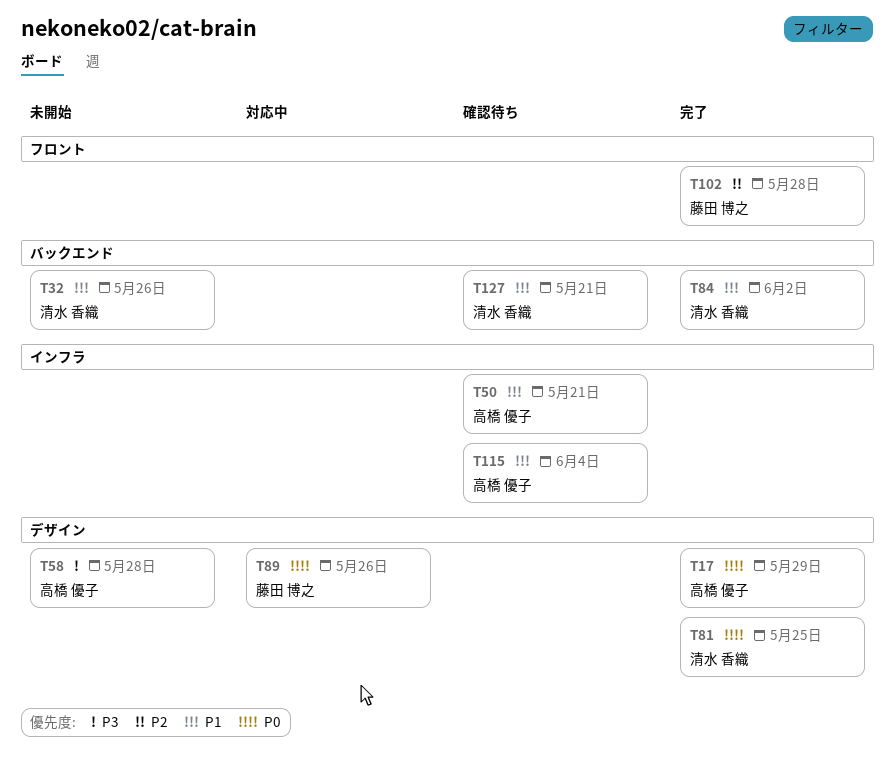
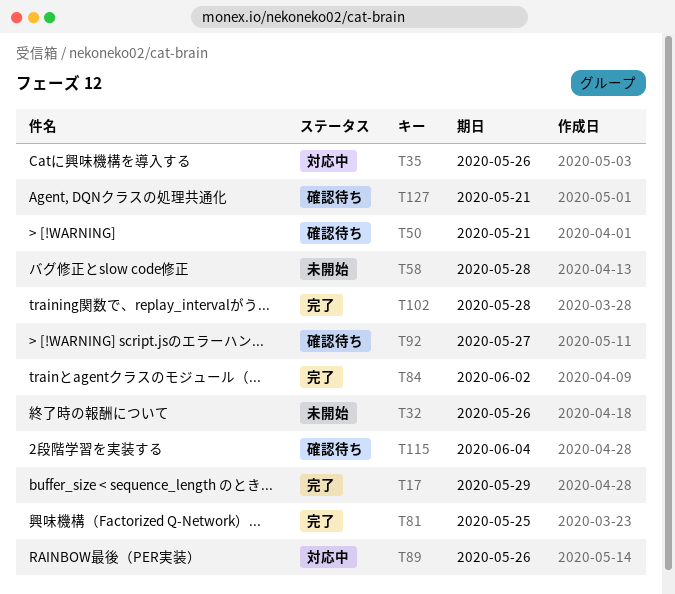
T35: none -> present
T92: none -> present

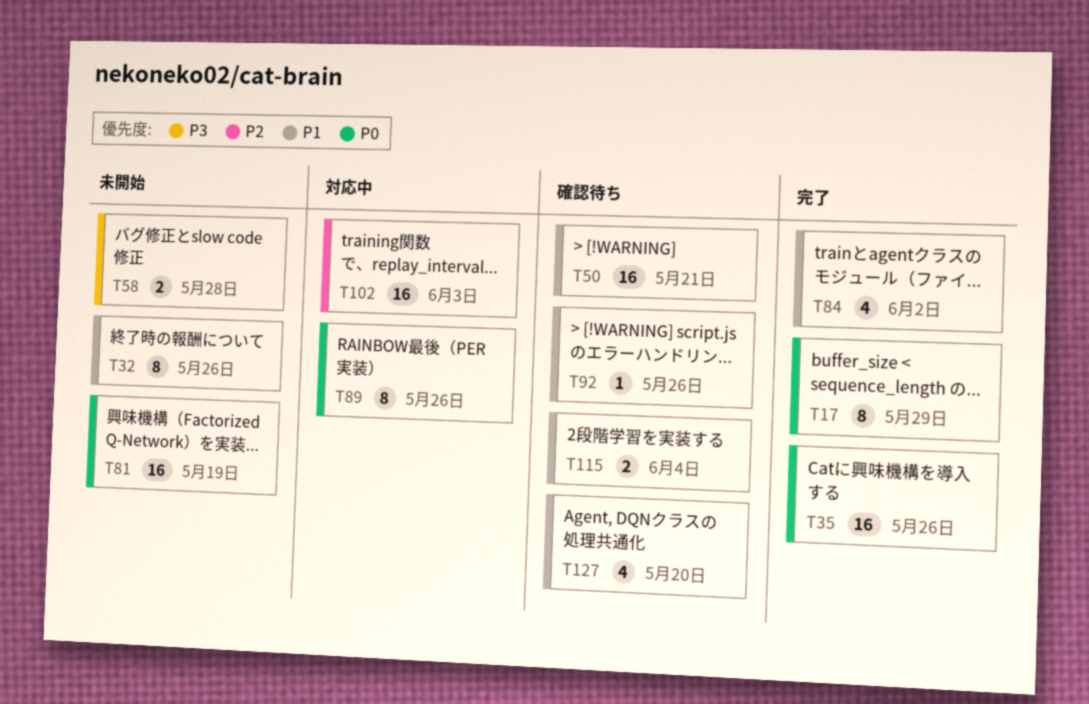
T35, status: 対応中 -> 完了
T81, status: 完了 -> 未開始
T81, due: May 25 -> May 19
T92, due: May 27 -> May 26
T102, status: 完了 -> 対応中
T102, due: May 28 -> Jun 3
T127, due: May 21 -> May 20

